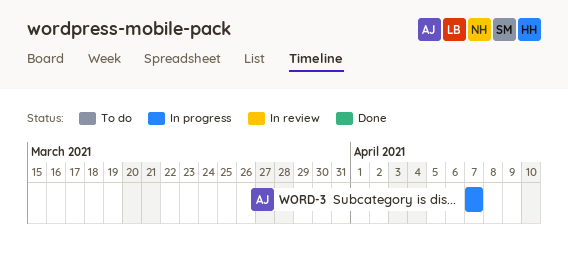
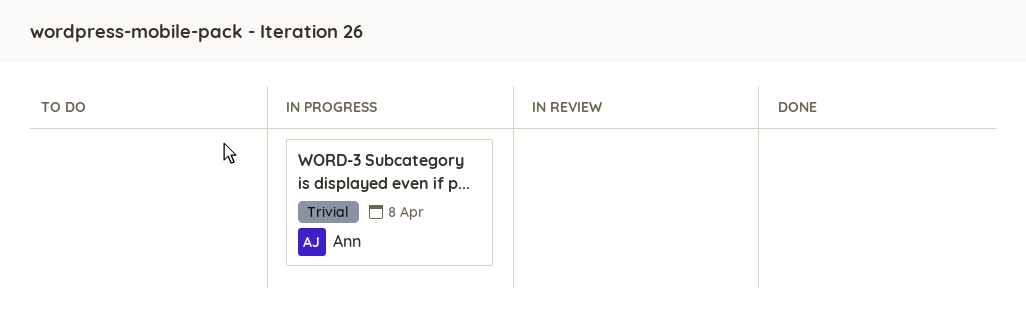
WORD-3, due: Apr 7 -> Apr 8

